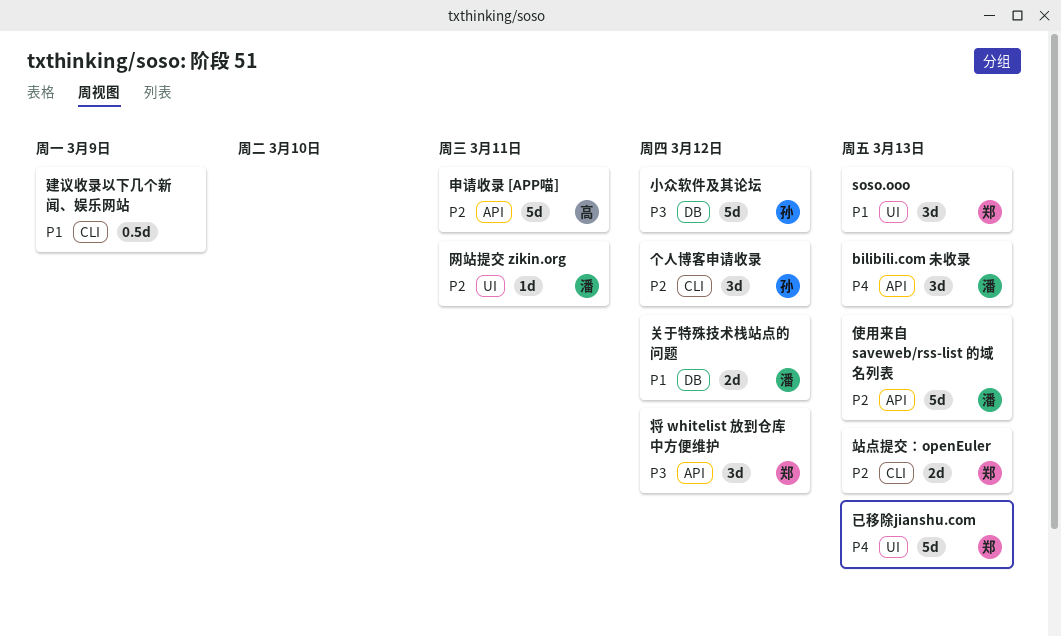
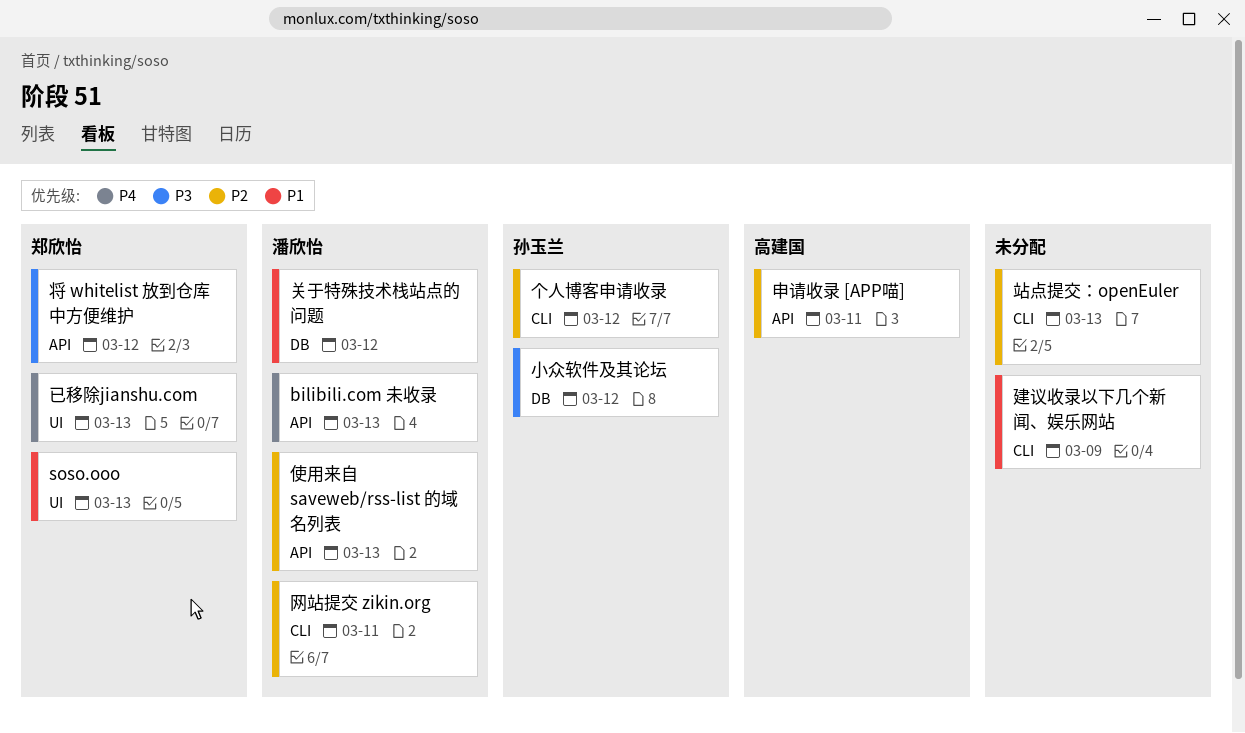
站点提交：openEuler, owner: 郑欣怡 -> none
网站提交 zikin.org, label: UI -> CLI

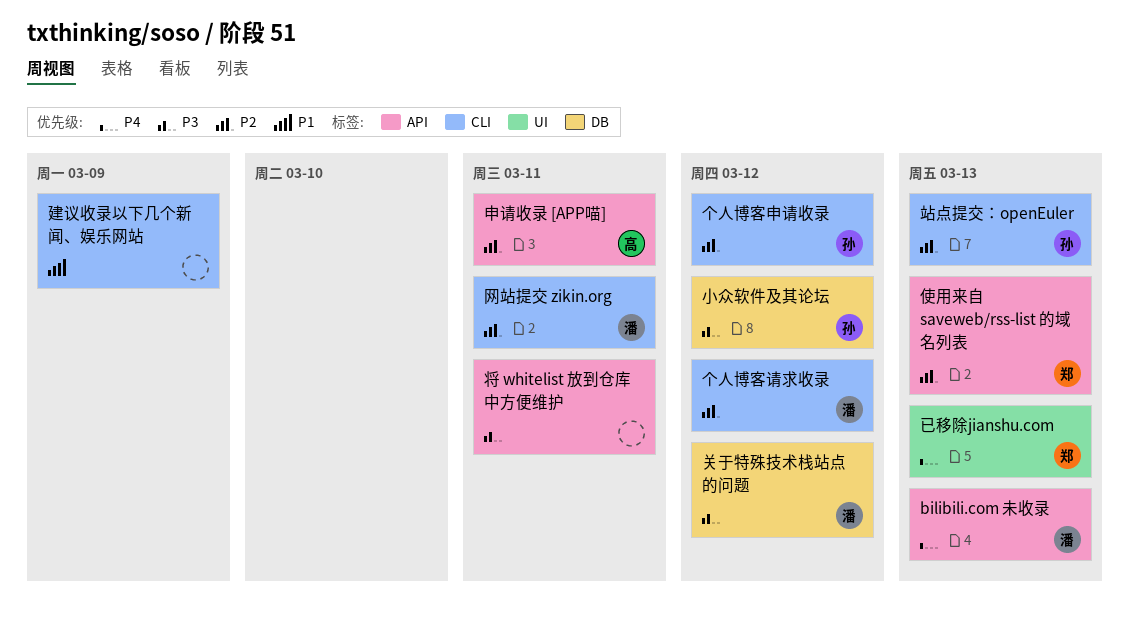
soso.ooo: present -> none
个人博客请求收录: none -> present
使用来自 saveweb/rss-list 的域名列表, owner: 潘欣怡 -> 郑欣怡
关于特殊技术栈站点的问题, priority: P1 -> P3
将 whitelist 放到仓库中方便维护, owner: 郑欣怡 -> none
将 whitelist 放到仓库中方便维护, due: Mar 12 -> Mar 11
站点提交：openEuler, owner: none -> 孙玉兰

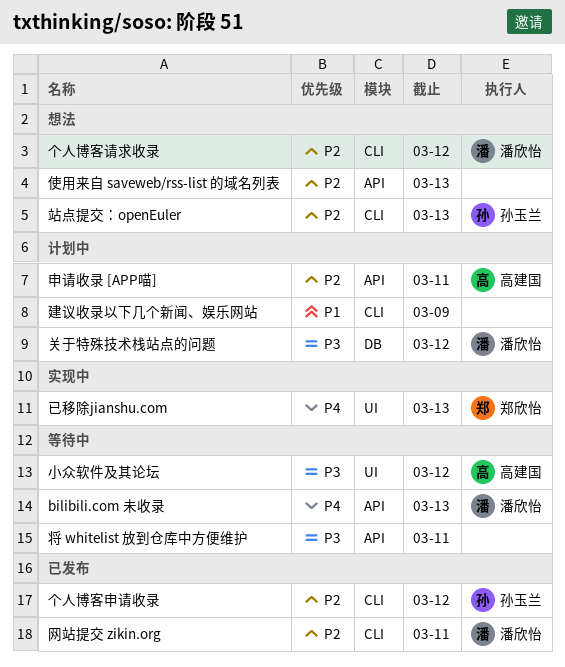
使用来自 saveweb/rss-list 的域名列表, owner: 郑欣怡 -> none
小众软件及其论坛, owner: 孙玉兰 -> 高建国
小众软件及其论坛, label: DB -> UI

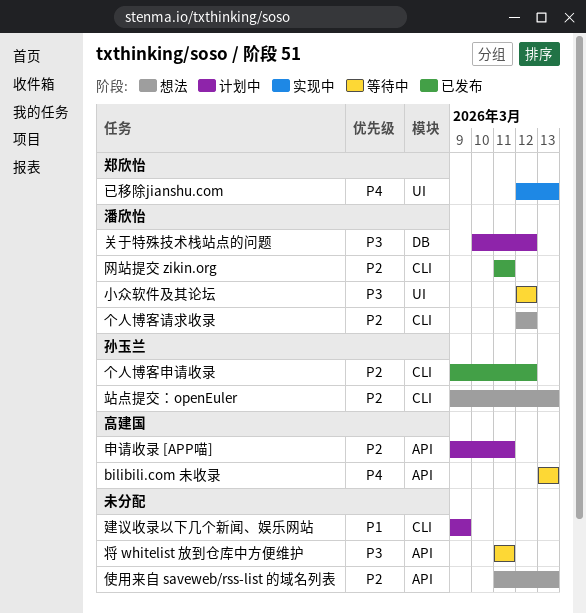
bilibili.com 未收录, owner: 潘欣怡 -> 高建国
小众软件及其论坛, owner: 高建国 -> 潘欣怡

